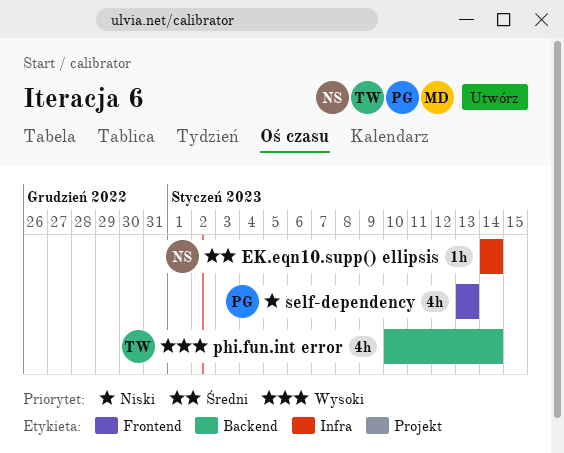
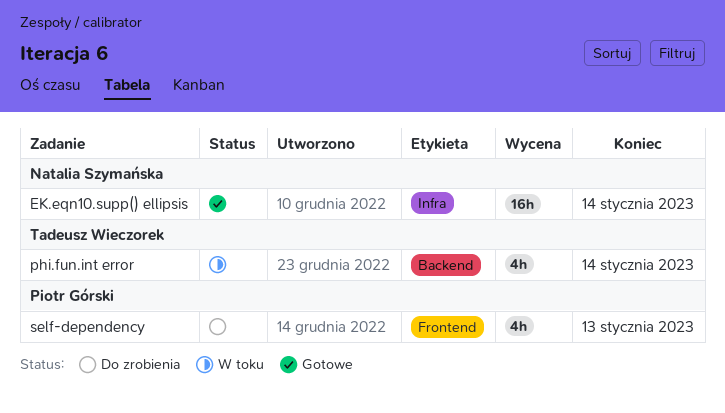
EK.eqn10.supp() ellipsis, estimate: 1h -> 16h

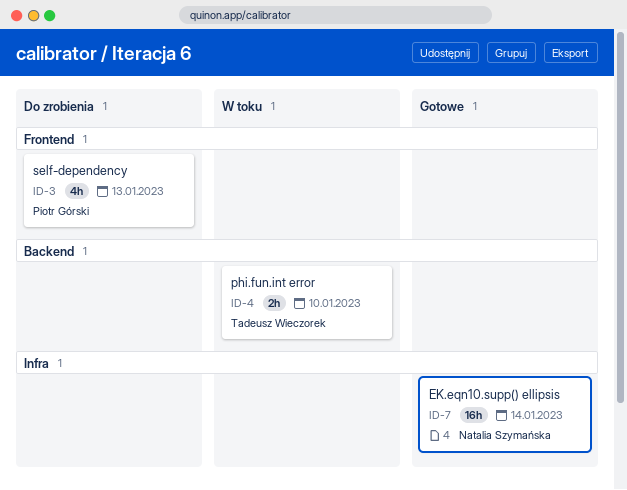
phi.fun.int error, estimate: 4h -> 2h
phi.fun.int error, due: Jan 14 -> Jan 10

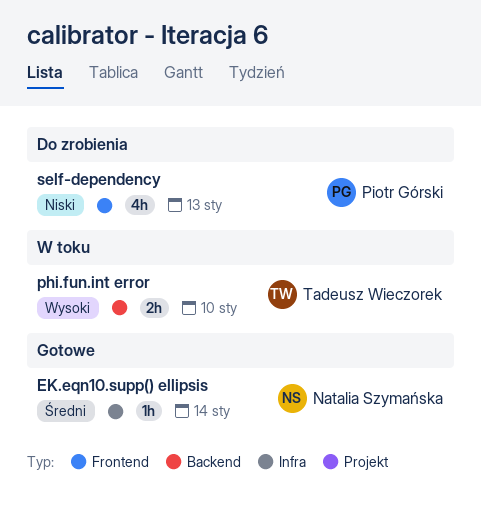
EK.eqn10.supp() ellipsis, estimate: 16h -> 1h

